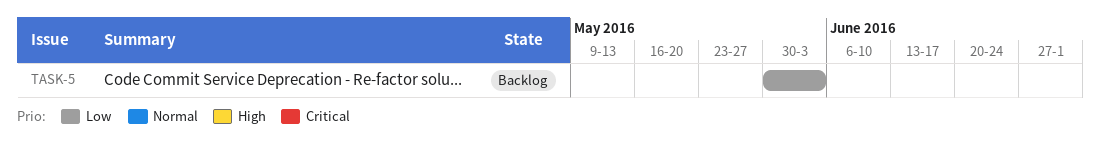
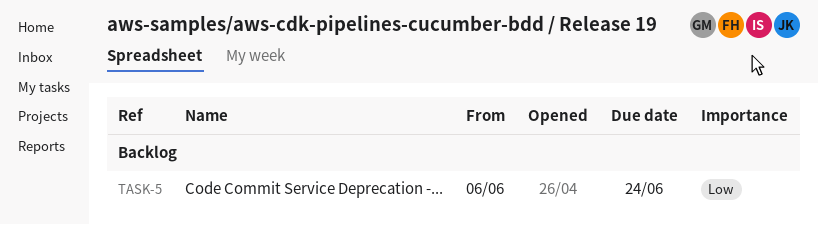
TASK-5, start: May 30 -> Jun 6
TASK-5, due: Jun 3 -> Jun 24

